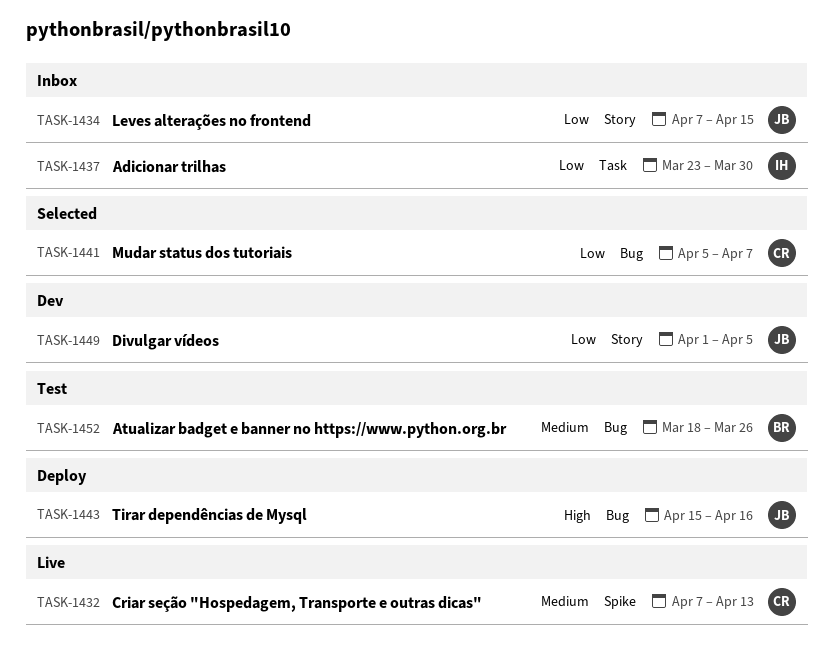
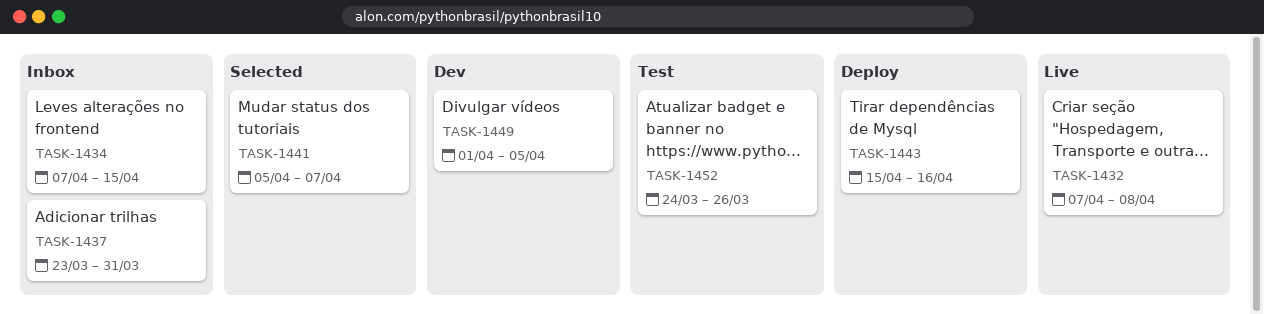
TASK-1432, due: Apr 13 -> Apr 8
TASK-1437, due: Mar 30 -> Mar 31
TASK-1452, start: Mar 18 -> Mar 24

